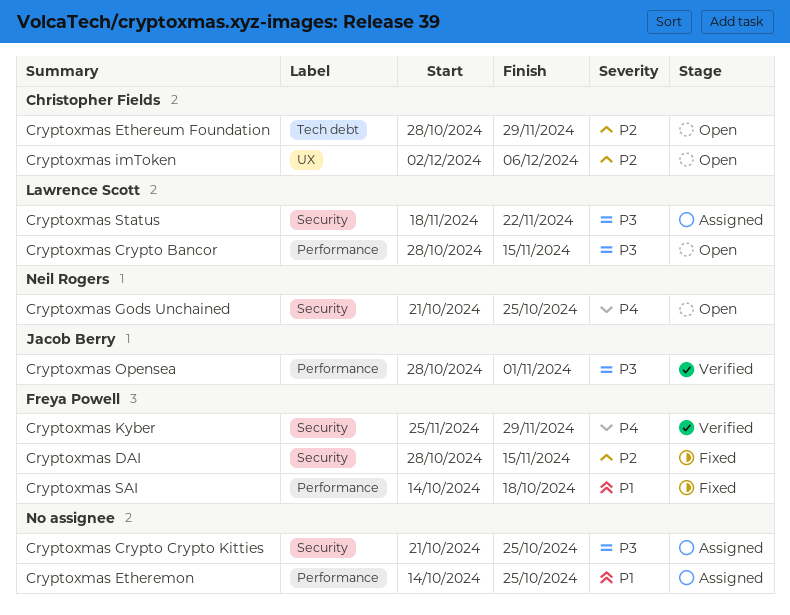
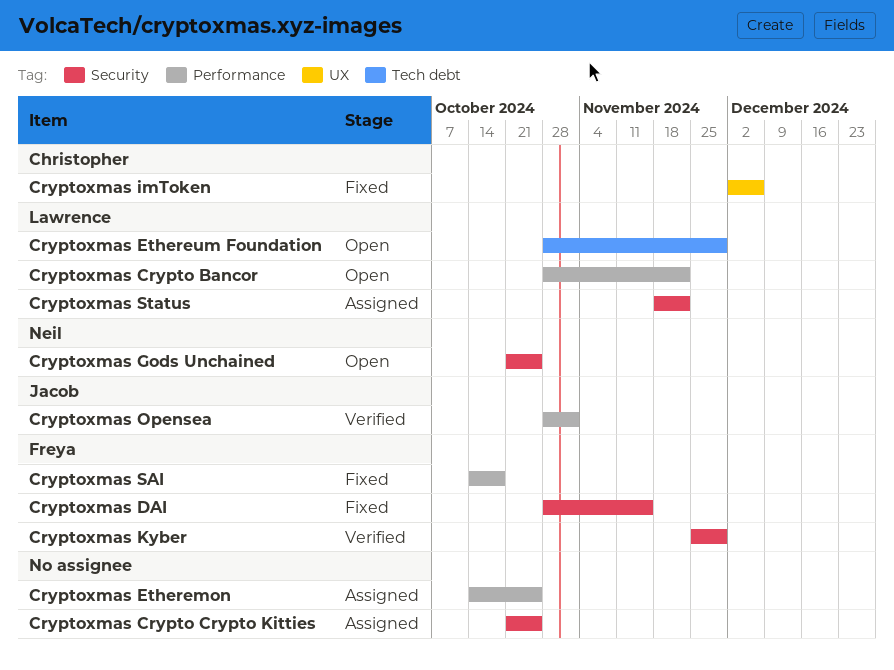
Cryptoxmas Crypto Bancor, due: Nov 15 -> Nov 22
Cryptoxmas Ethereum Foundation, owner: Christopher Fields -> Lawrence Scott
Cryptoxmas imToken, status: Open -> Fixed

